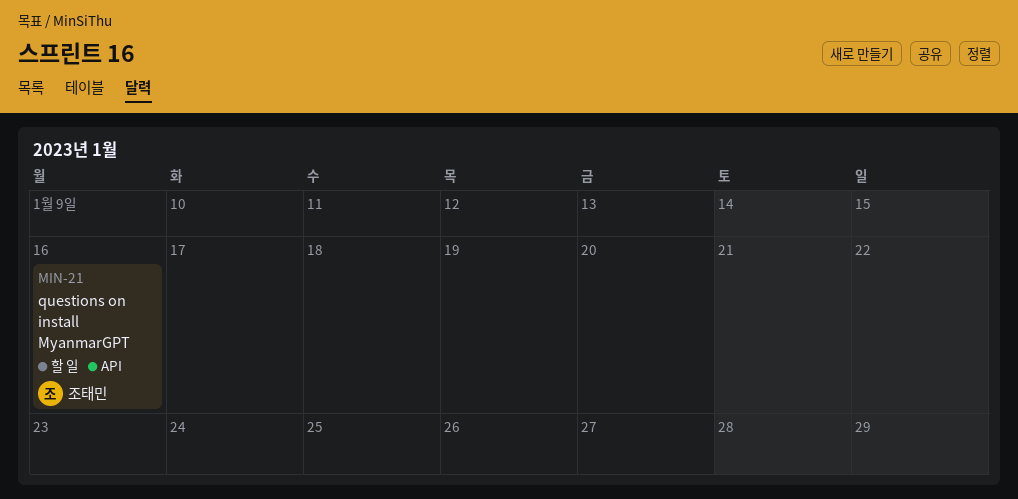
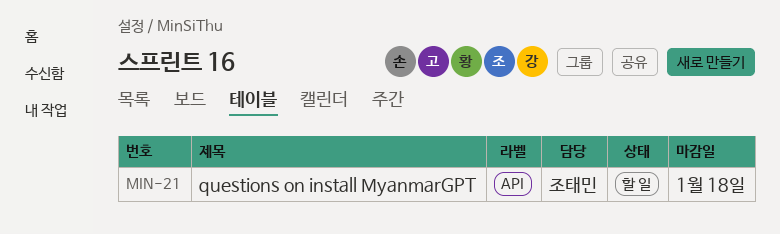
MIN-21, due: Jan 16 -> Jan 18

